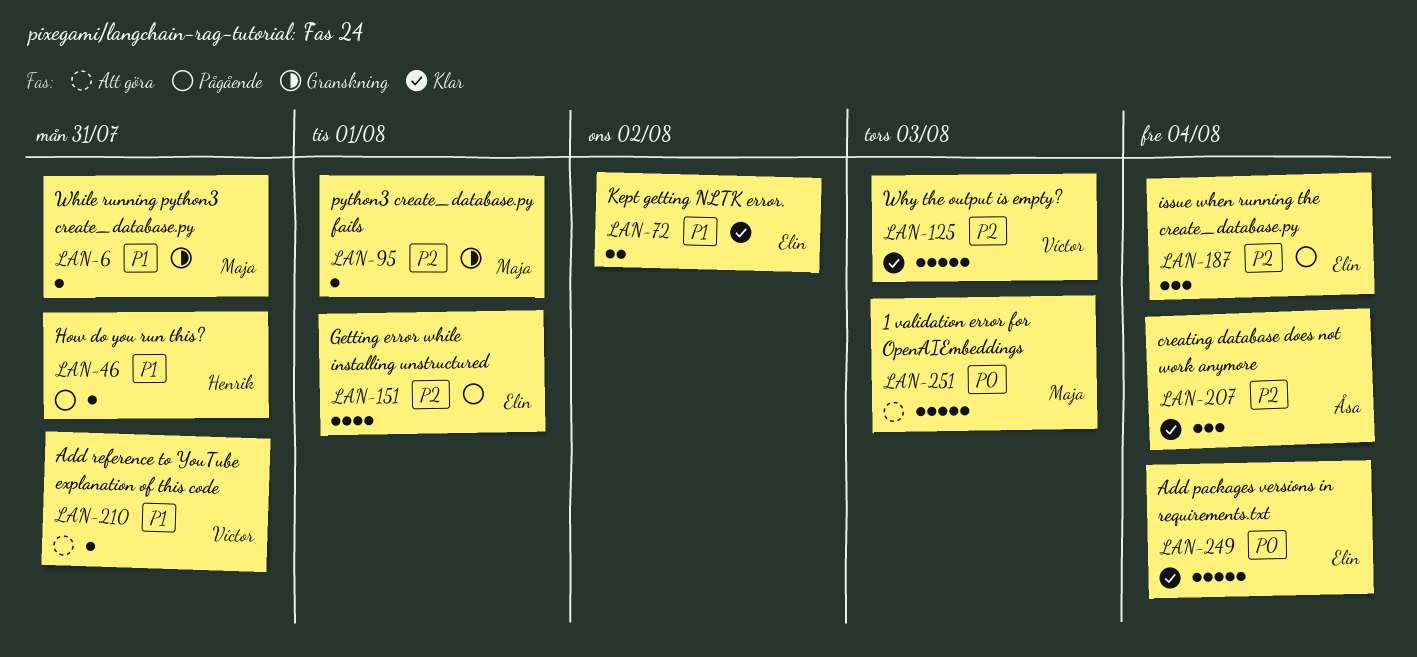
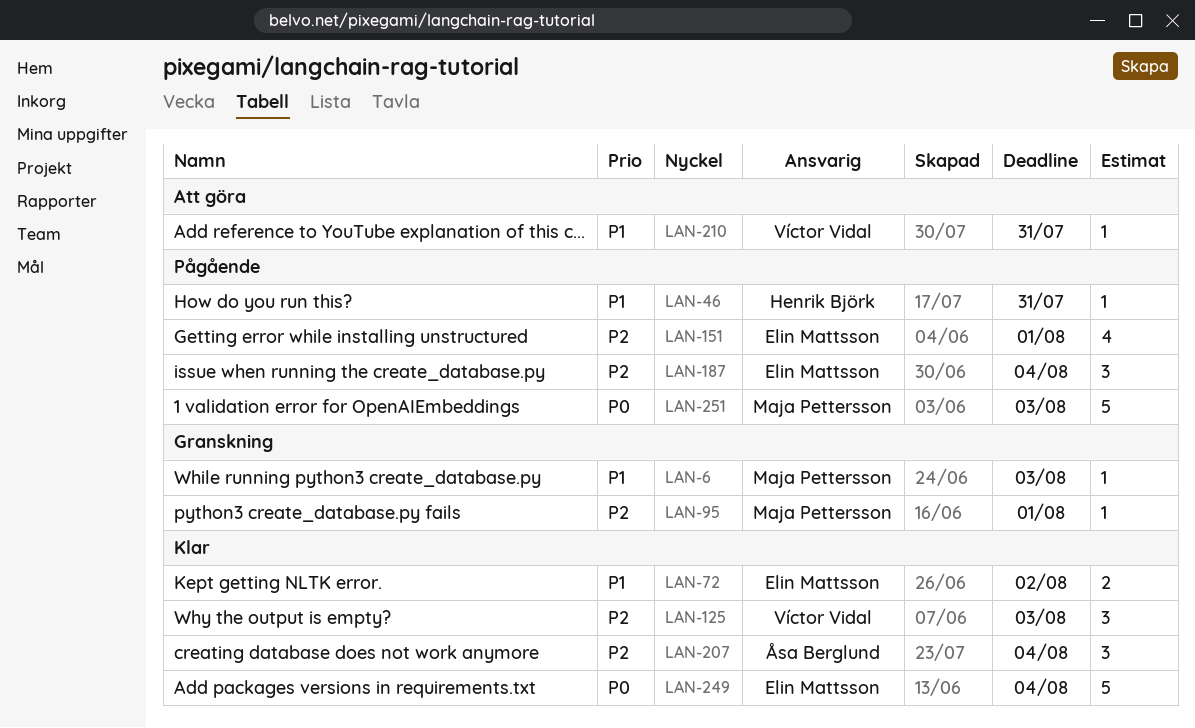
LAN-6, due: Jul 31 -> Aug 3
LAN-125, estimate: 5 -> 3
LAN-251, status: Att göra -> Pågående

